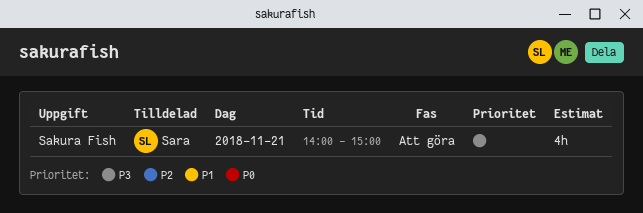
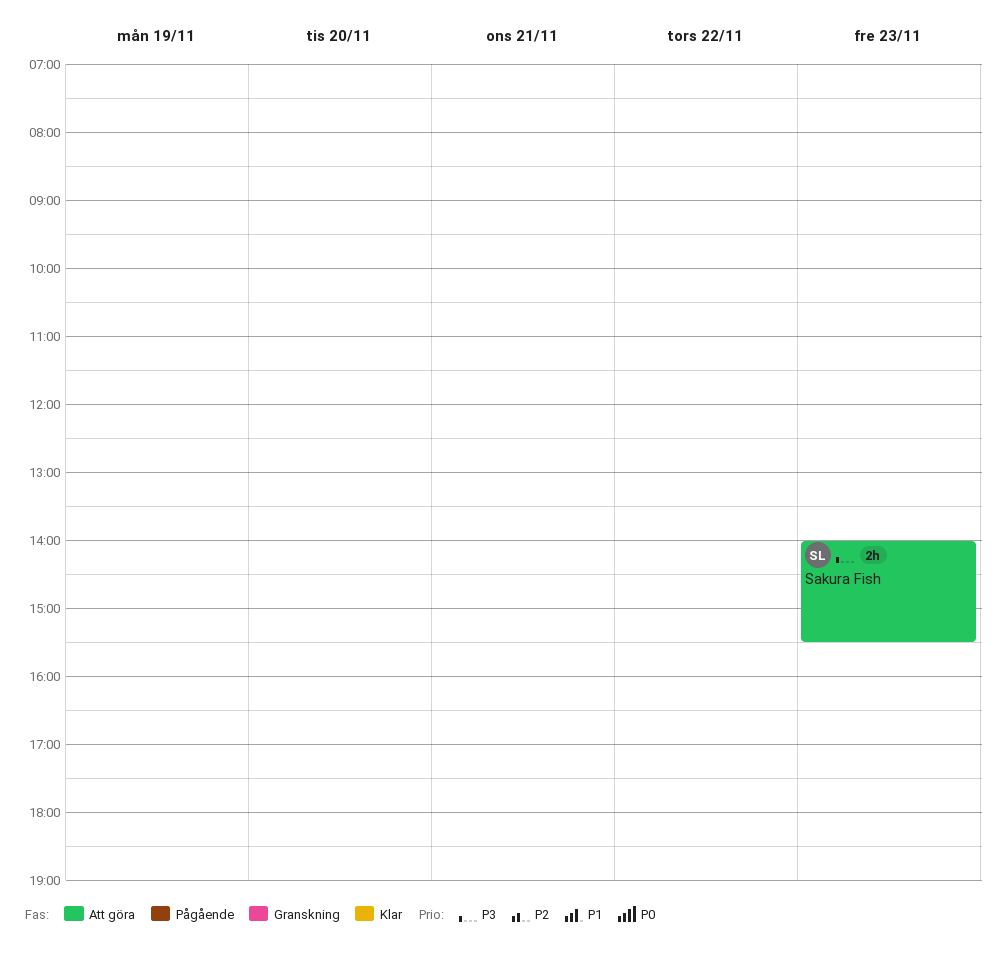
Sakura Fish, estimate: 4h -> 2h
Sakura Fish, day: Nov 21 -> Nov 23
Sakura Fish, ends: 15:00 -> 15:30

